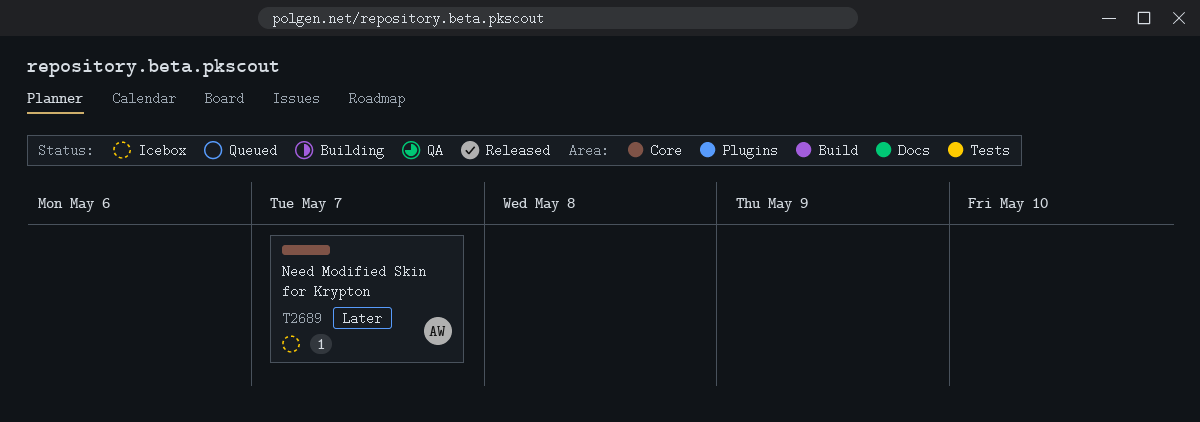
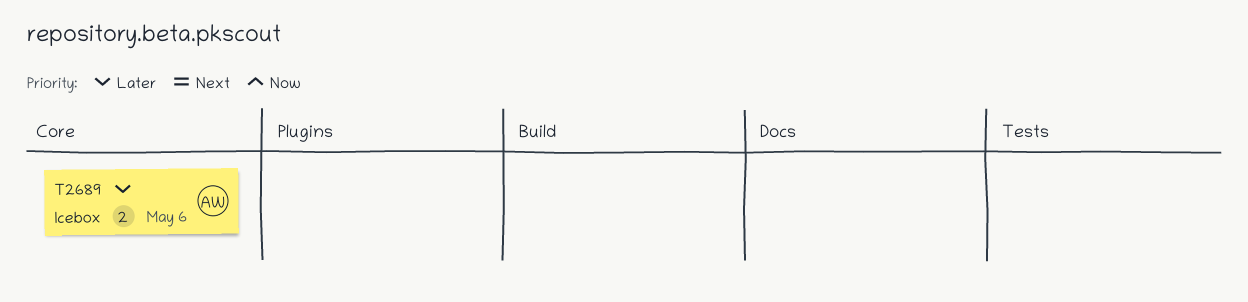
T2689, estimate: 1 -> 2
T2689, due: May 7 -> May 6

